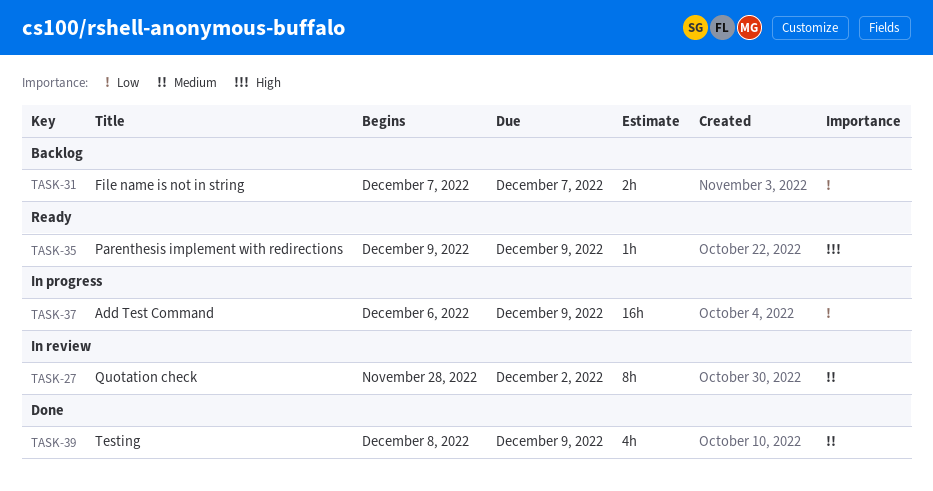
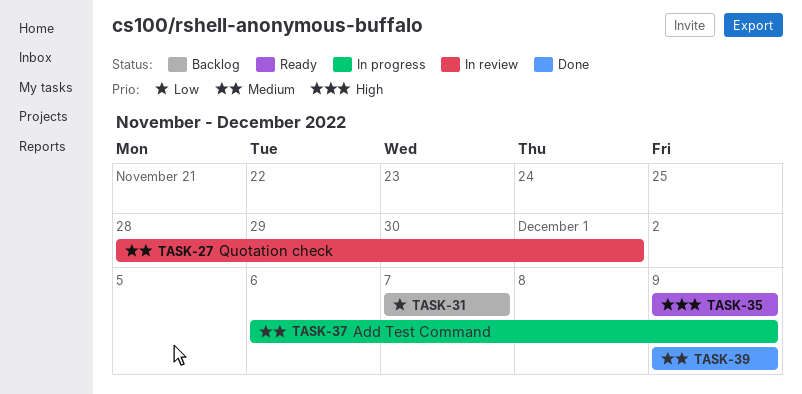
TASK-27, due: Dec 2 -> Dec 1
TASK-37, priority: Low -> Medium
TASK-39, start: Dec 8 -> Dec 9

